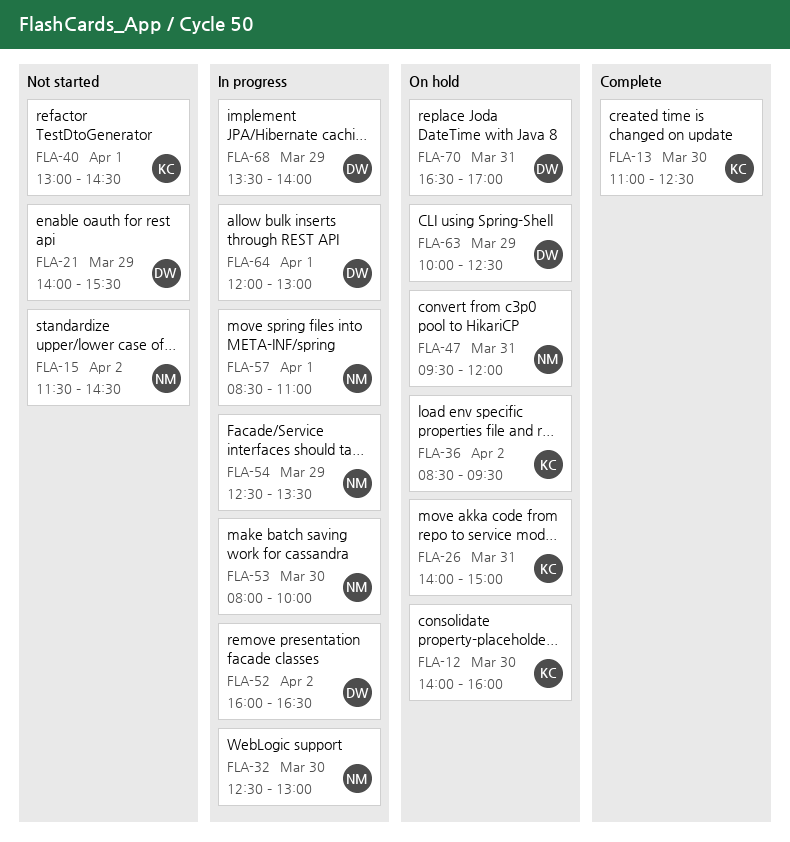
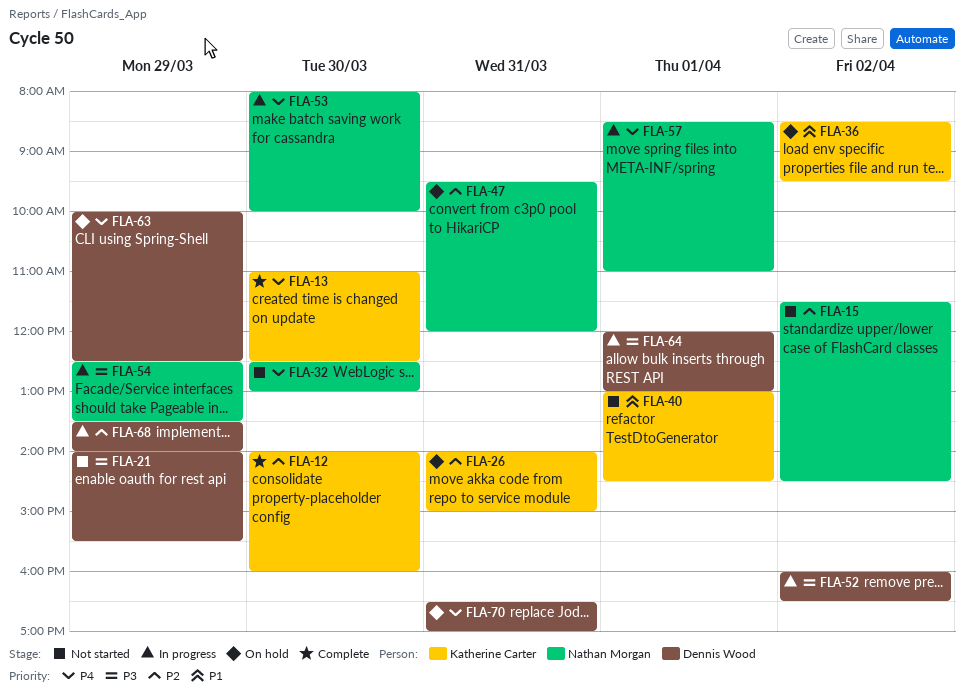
FLA-12, status: On hold -> Complete
FLA-32, status: In progress -> Not started

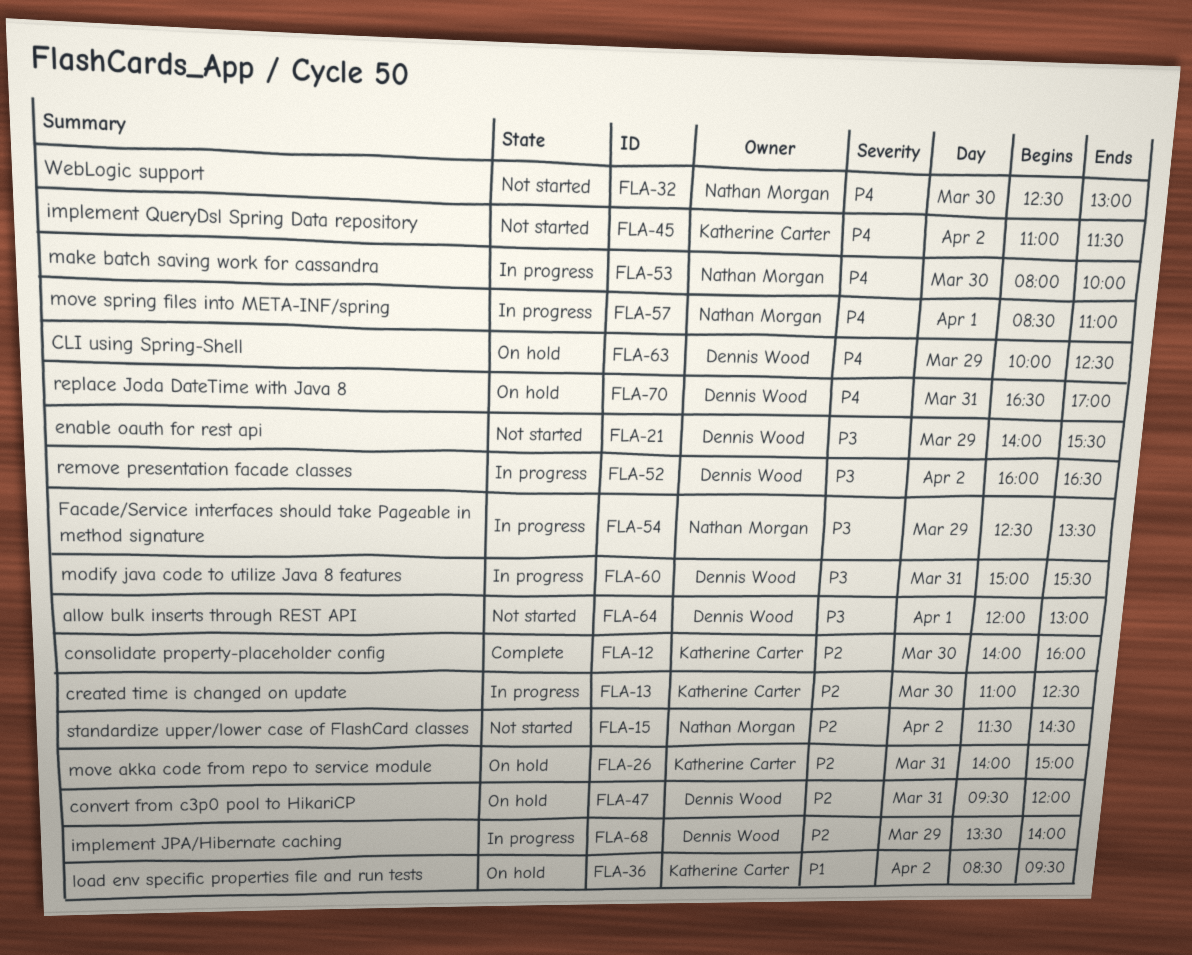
FLA-13, status: Complete -> In progress
FLA-13, priority: P4 -> P2
FLA-40: present -> none
FLA-45: none -> present
FLA-47, owner: Nathan Morgan -> Dennis Wood
FLA-60: none -> present
FLA-64, status: In progress -> Not started

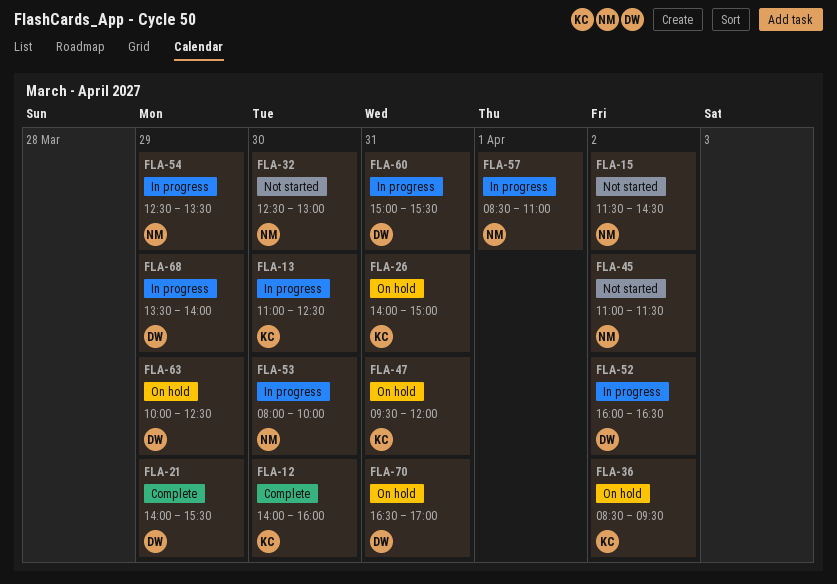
FLA-21, status: Not started -> Complete
FLA-45, owner: Katherine Carter -> Nathan Morgan
FLA-47, owner: Dennis Wood -> Katherine Carter
FLA-64: present -> none

